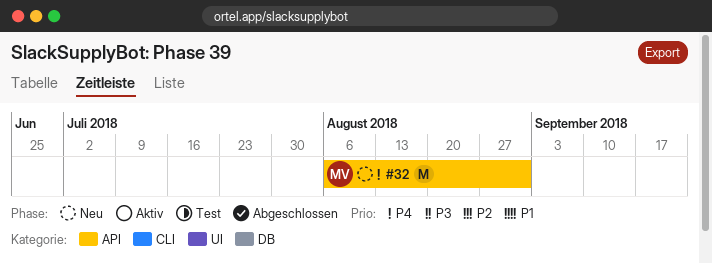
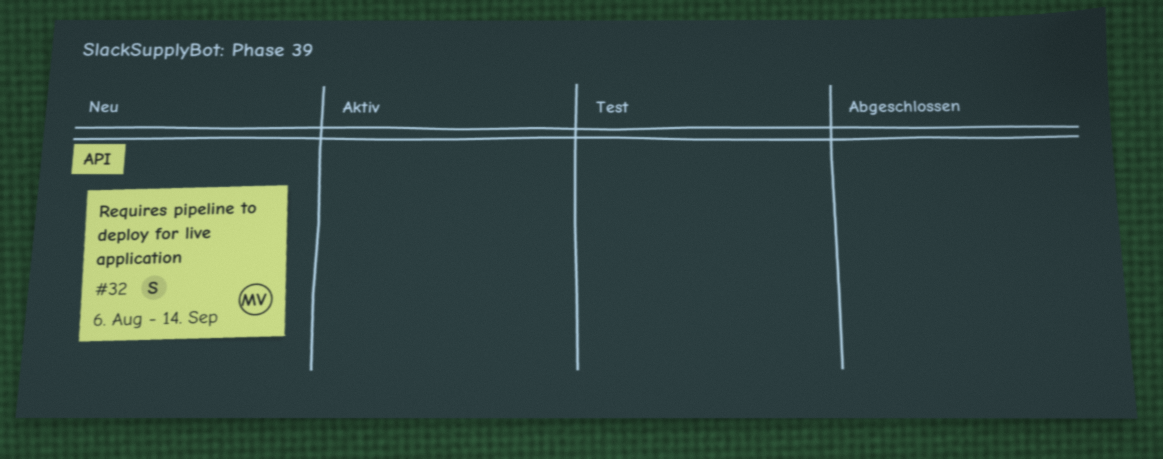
#32, estimate: M -> S
#32, due: Aug 31 -> Sep 14

